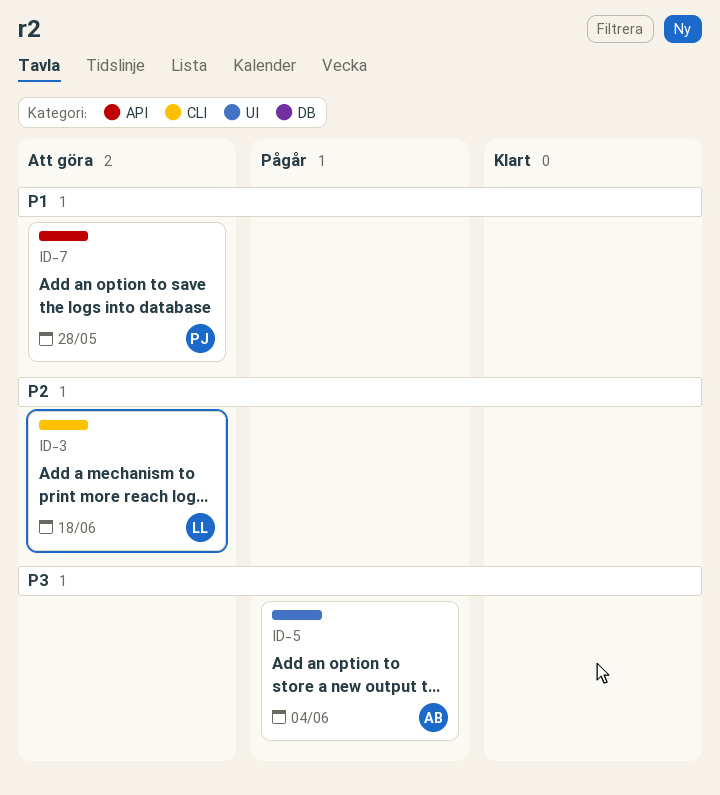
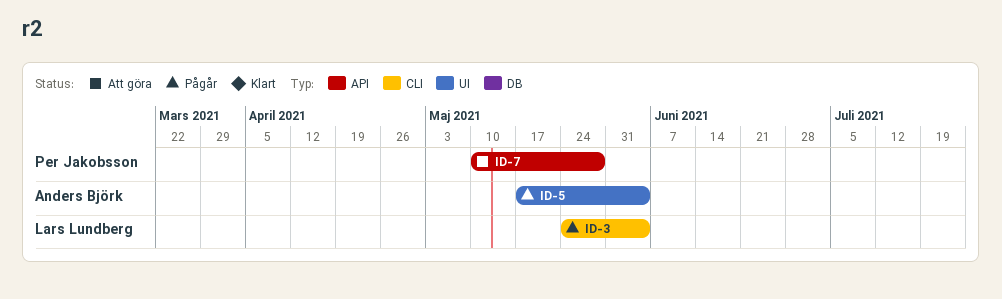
ID-3, status: Att göra -> Pågår
ID-3, due: Jun 18 -> Jun 4

